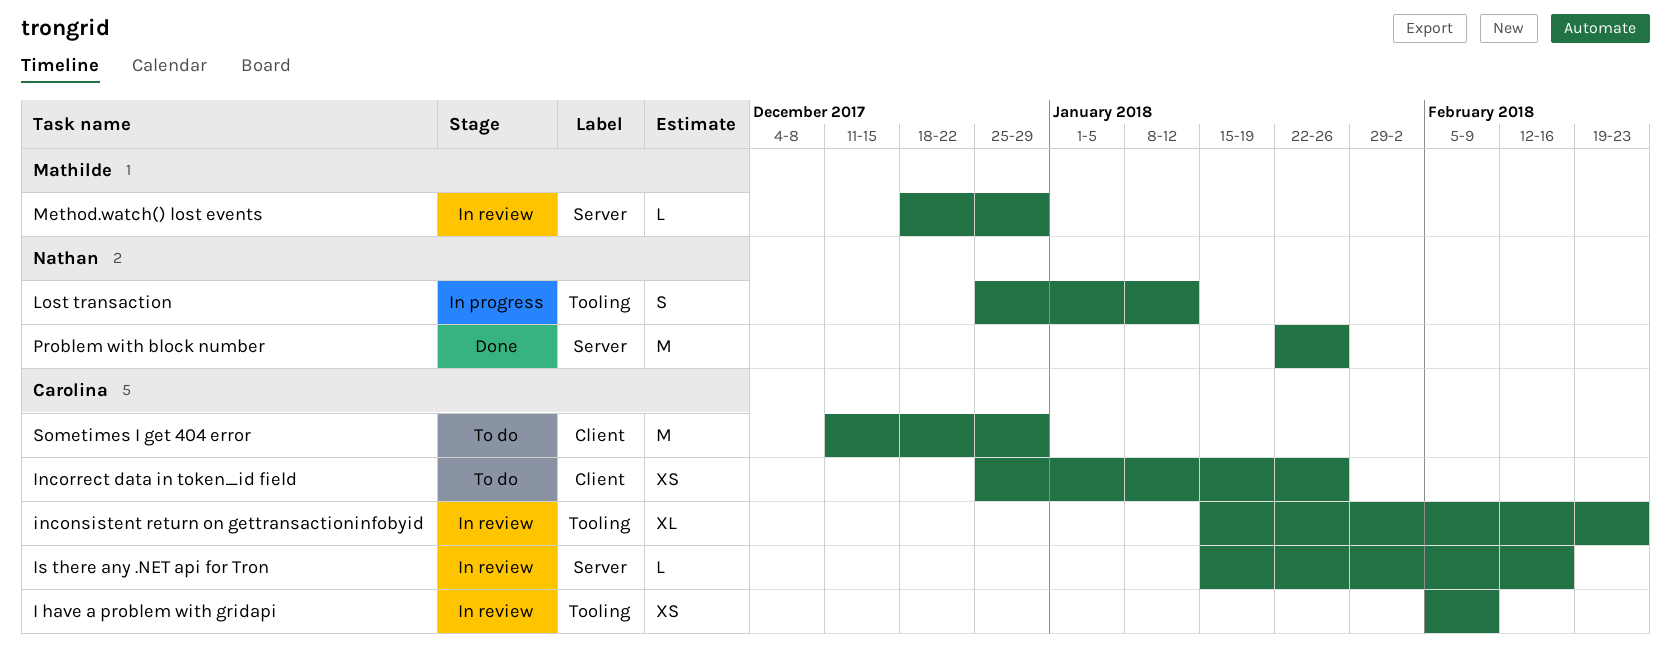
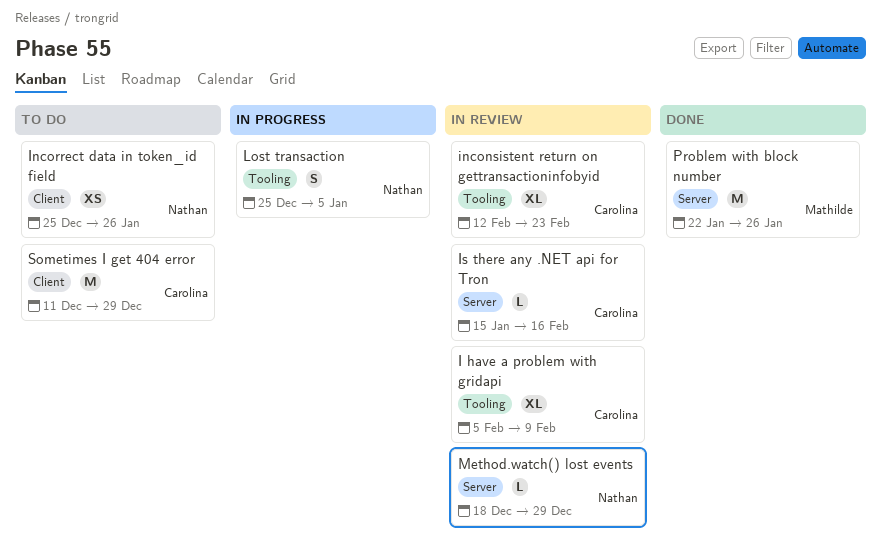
I have a problem with gridapi, estimate: XS -> XL
inconsistent return on gettransactioninfobyid, start: Jan 15 -> Feb 12
Incorrect data in token_id field, owner: Carolina -> Nathan
Lost transaction, due: Jan 12 -> Jan 5
Method.watch() lost events, owner: Mathilde -> Nathan
Problem with block number, owner: Nathan -> Mathilde

